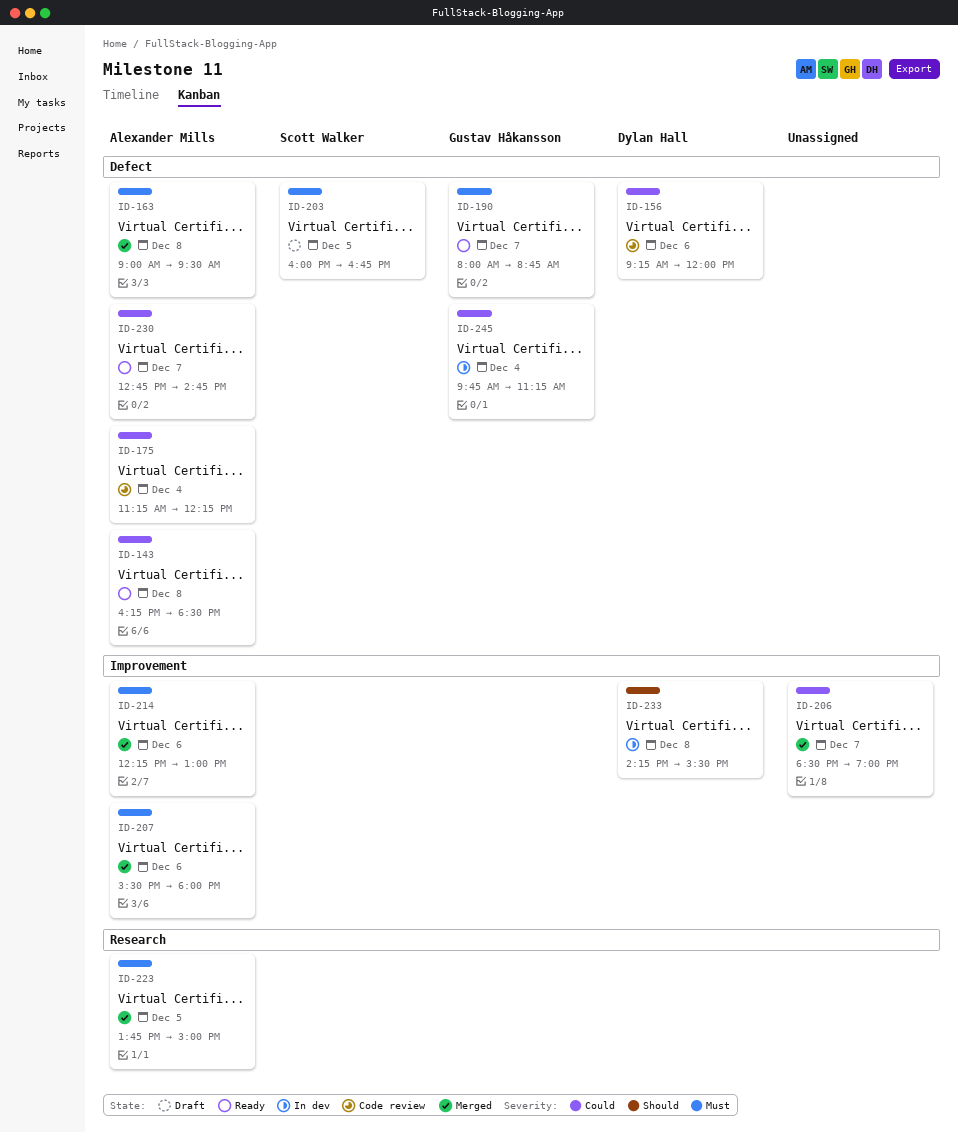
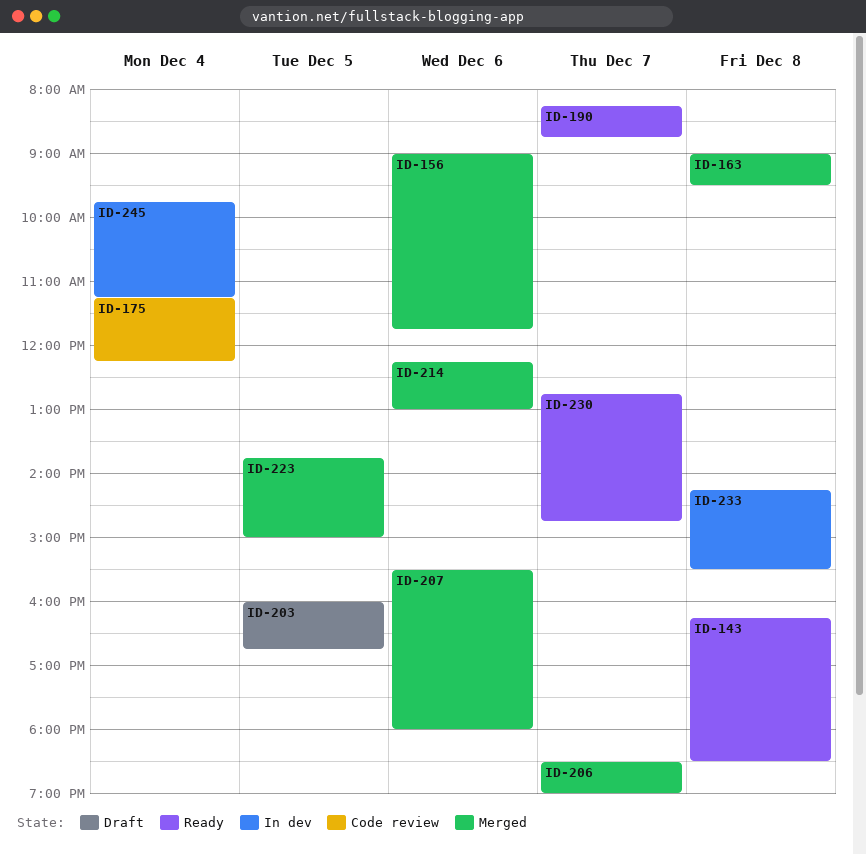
ID-156, status: Code review -> Merged
ID-156, begins: 09:15 -> 09:00
ID-156, ends: 12:00 -> 11:45
ID-190, begins: 08:00 -> 08:15

